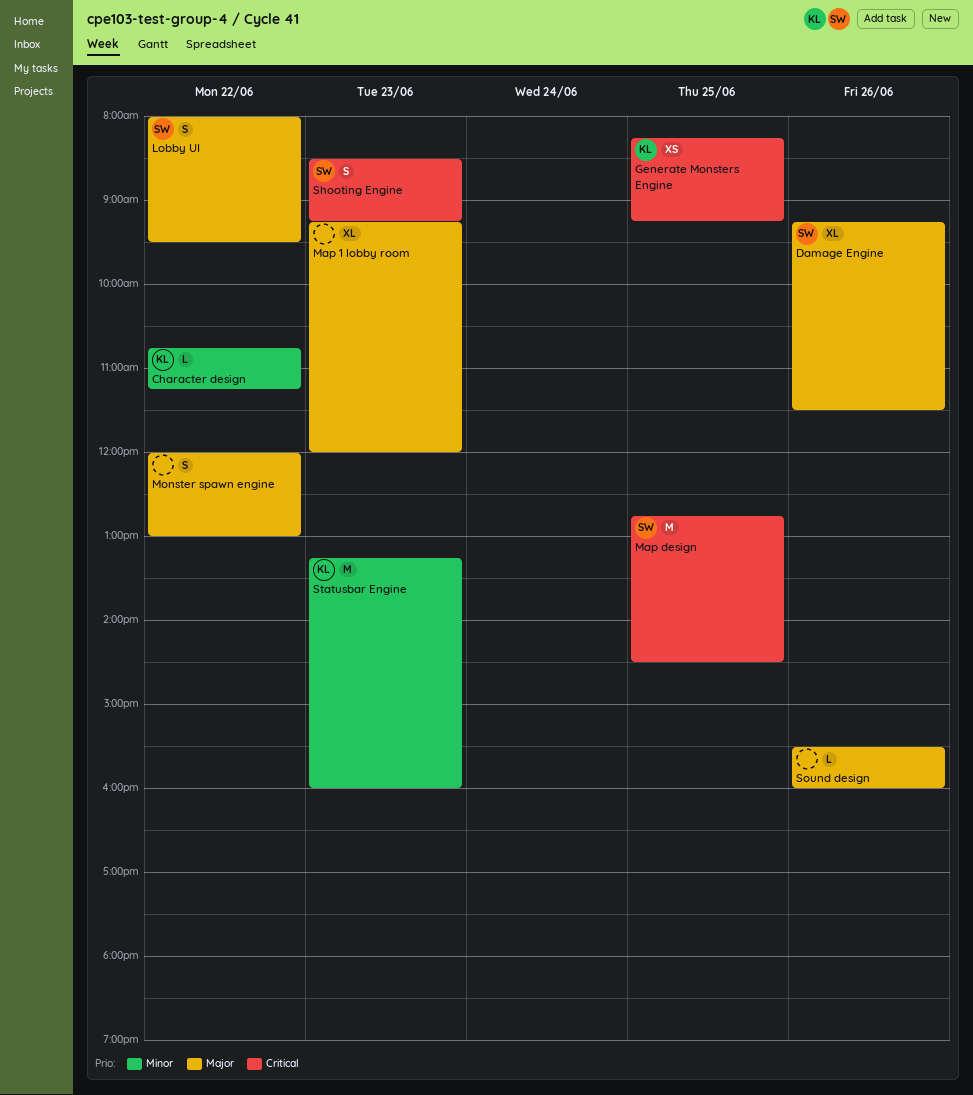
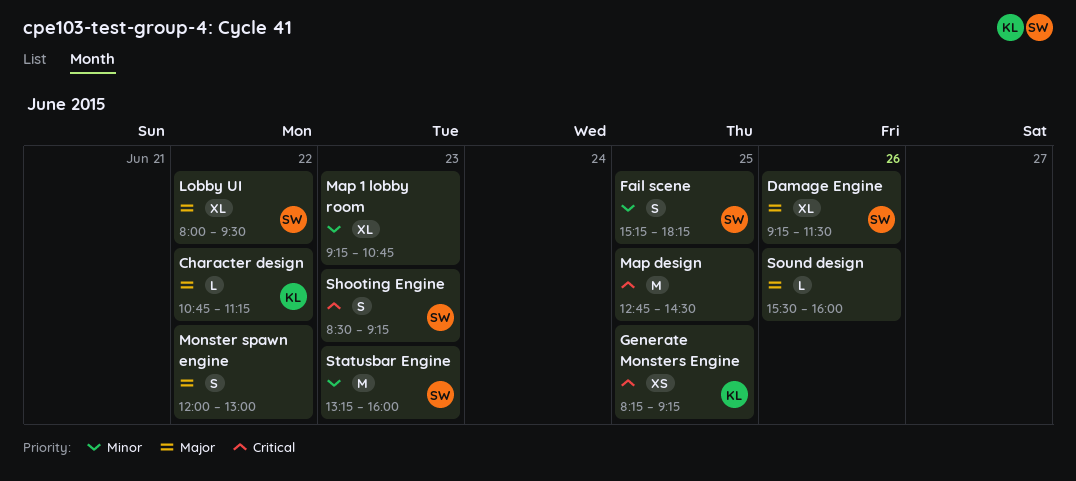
Character design, priority: Minor -> Major
Fail scene: none -> present
Lobby UI, estimate: S -> XL
Map 1 lobby room, priority: Major -> Minor
Map 1 lobby room, ends: 12:00 -> 10:45
Map design, owner: SW -> none
Statusbar Engine, owner: KL -> SW

